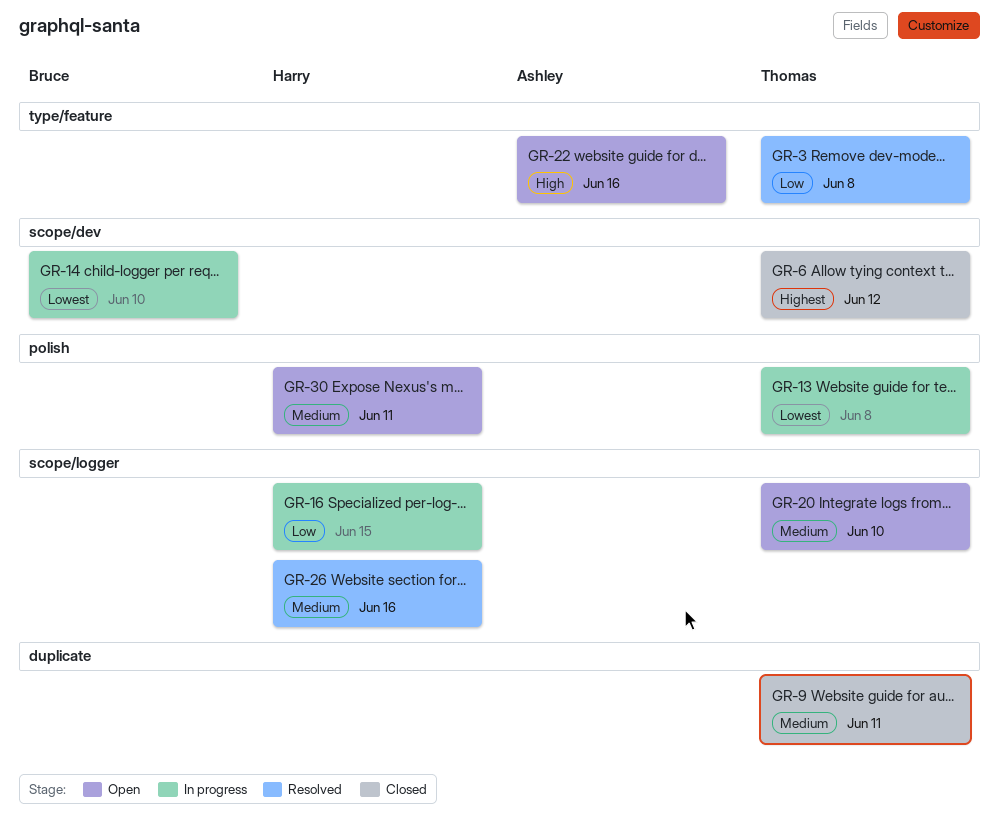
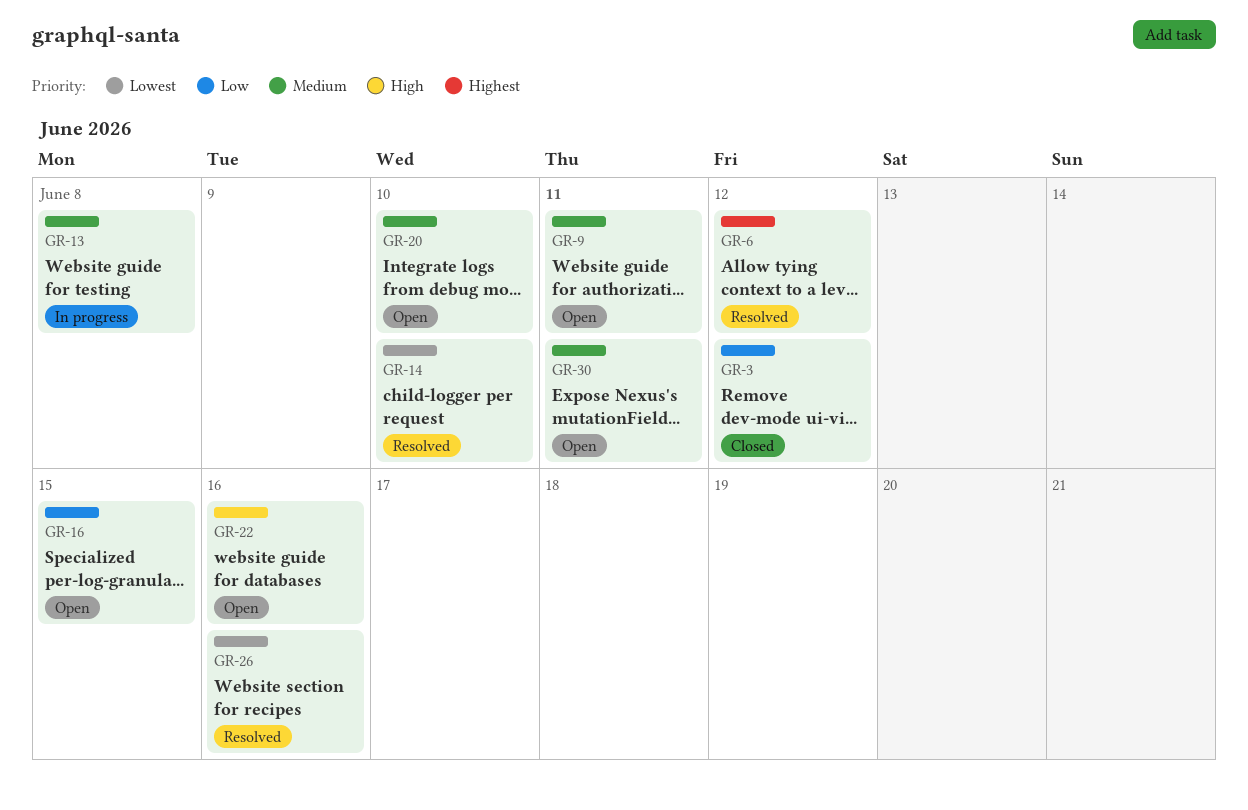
GR-3, status: Resolved -> Closed
GR-3, due: Jun 8 -> Jun 12
GR-6, status: Closed -> Resolved
GR-9, status: Closed -> Open
GR-13, priority: Lowest -> Medium
GR-14, status: In progress -> Resolved
GR-16, status: In progress -> Open
GR-26, priority: Medium -> Lowest

